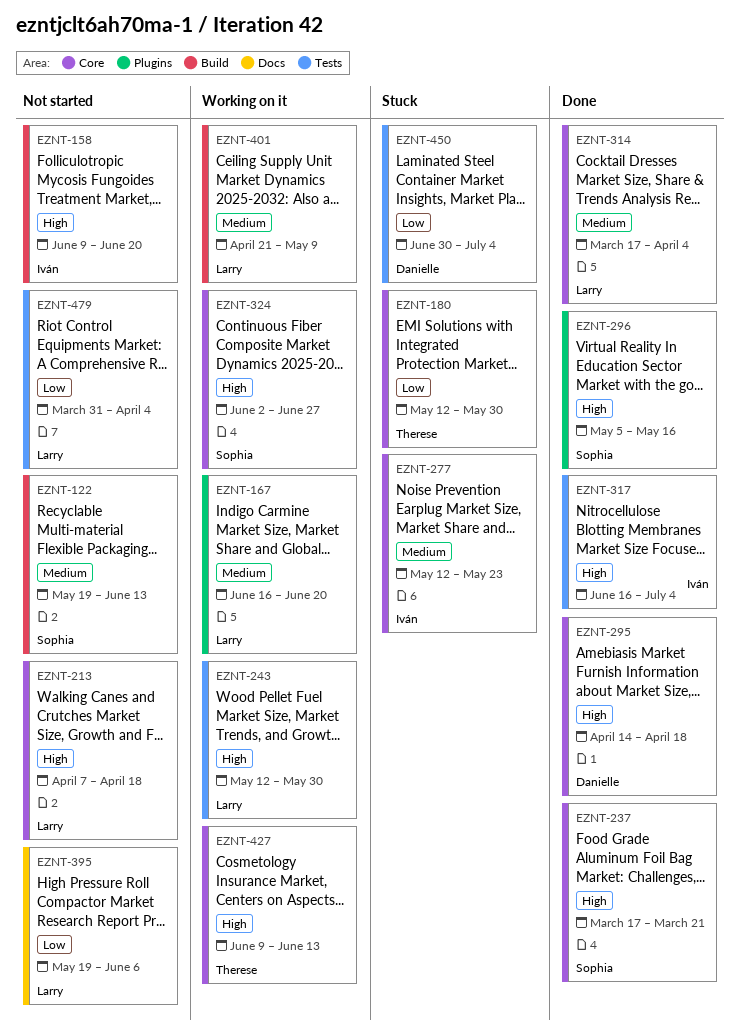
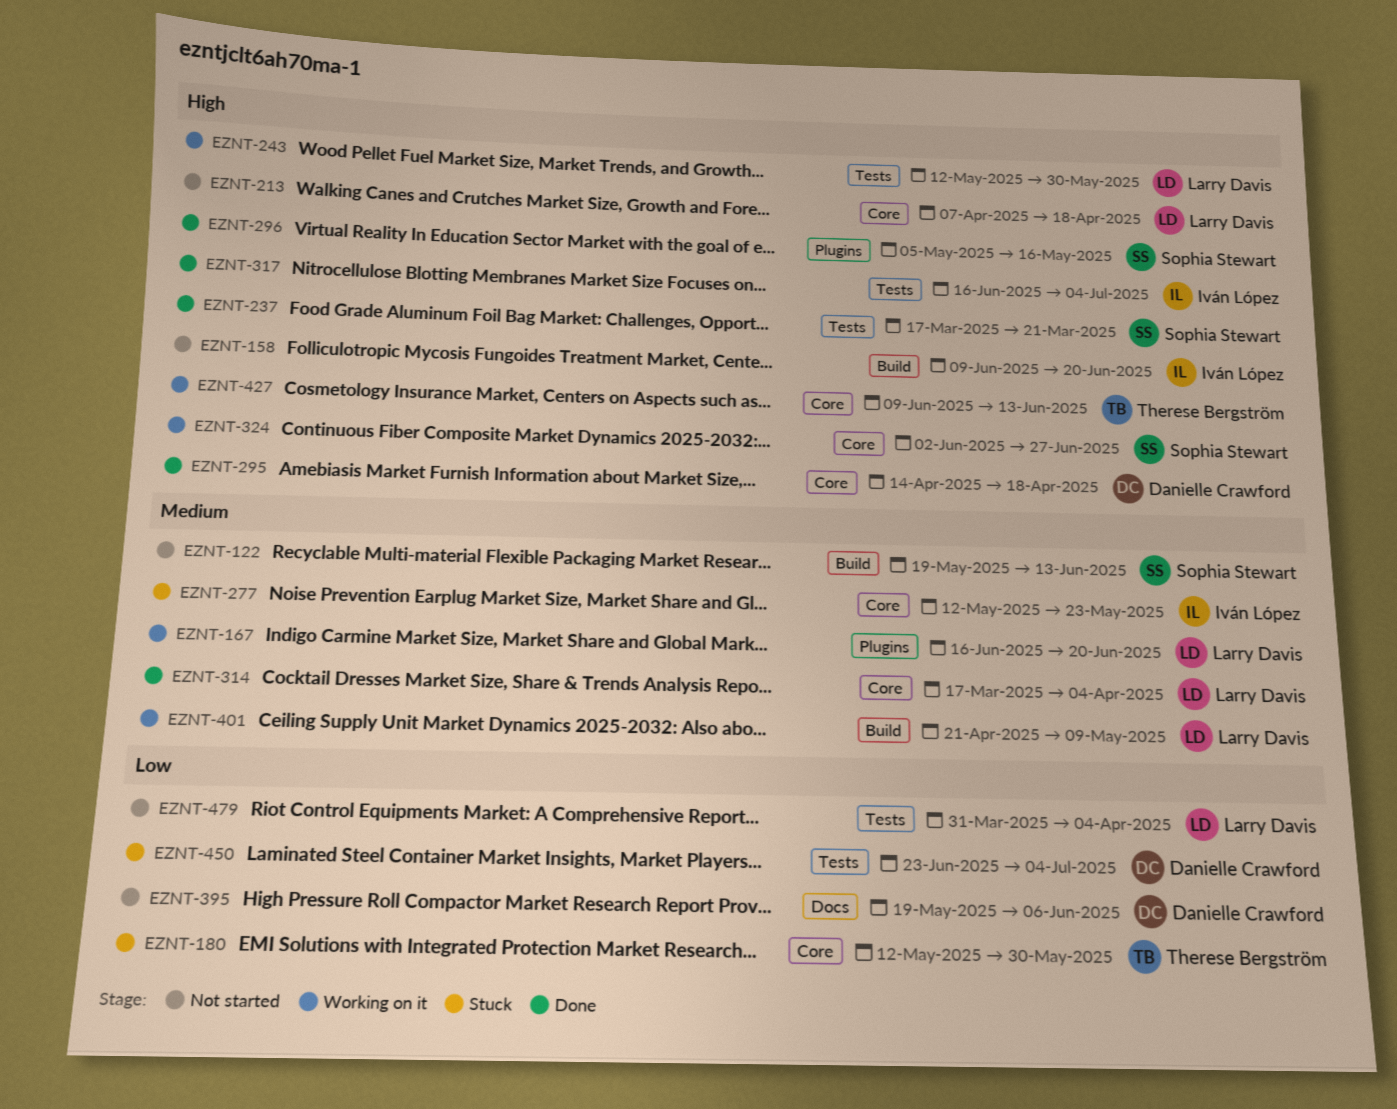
EZNT-237, label: Core -> Tests
EZNT-395, owner: Larry Davis -> Danielle Crawford
EZNT-450, start: Jun 30 -> Jun 23

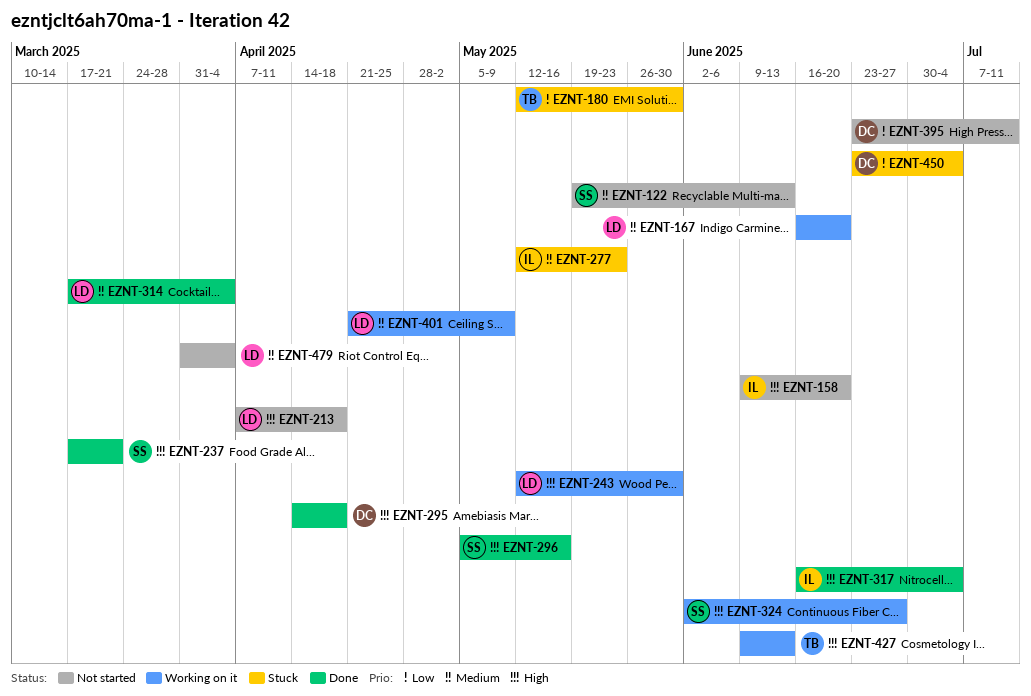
EZNT-395, start: May 19 -> Jun 23
EZNT-395, due: Jun 6 -> Jul 11
EZNT-479, priority: Low -> Medium

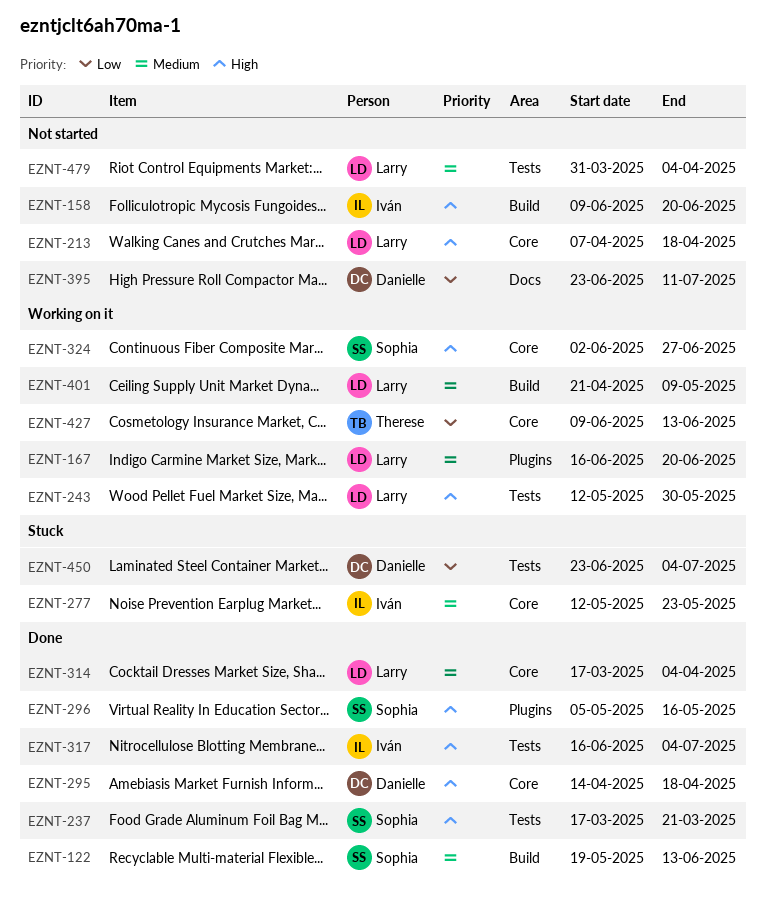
EZNT-122, status: Not started -> Done
EZNT-180: present -> none
EZNT-427, priority: High -> Low

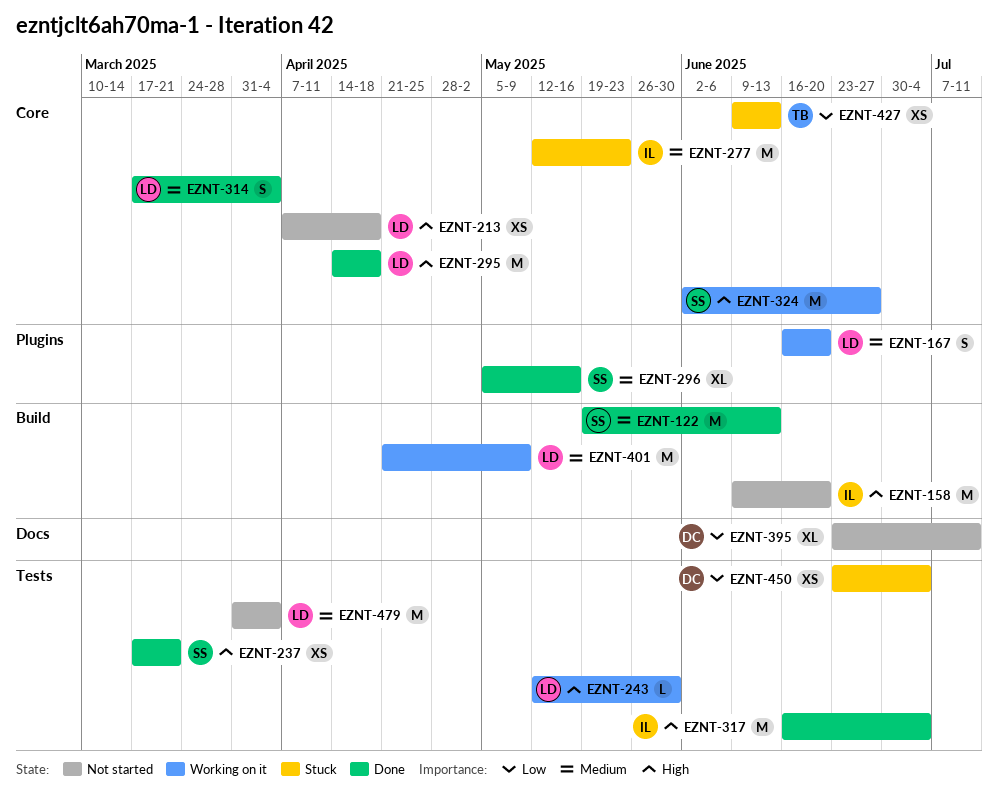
EZNT-295, owner: Danielle -> Larry
EZNT-296, priority: High -> Medium
EZNT-427, status: Working on it -> Stuck

